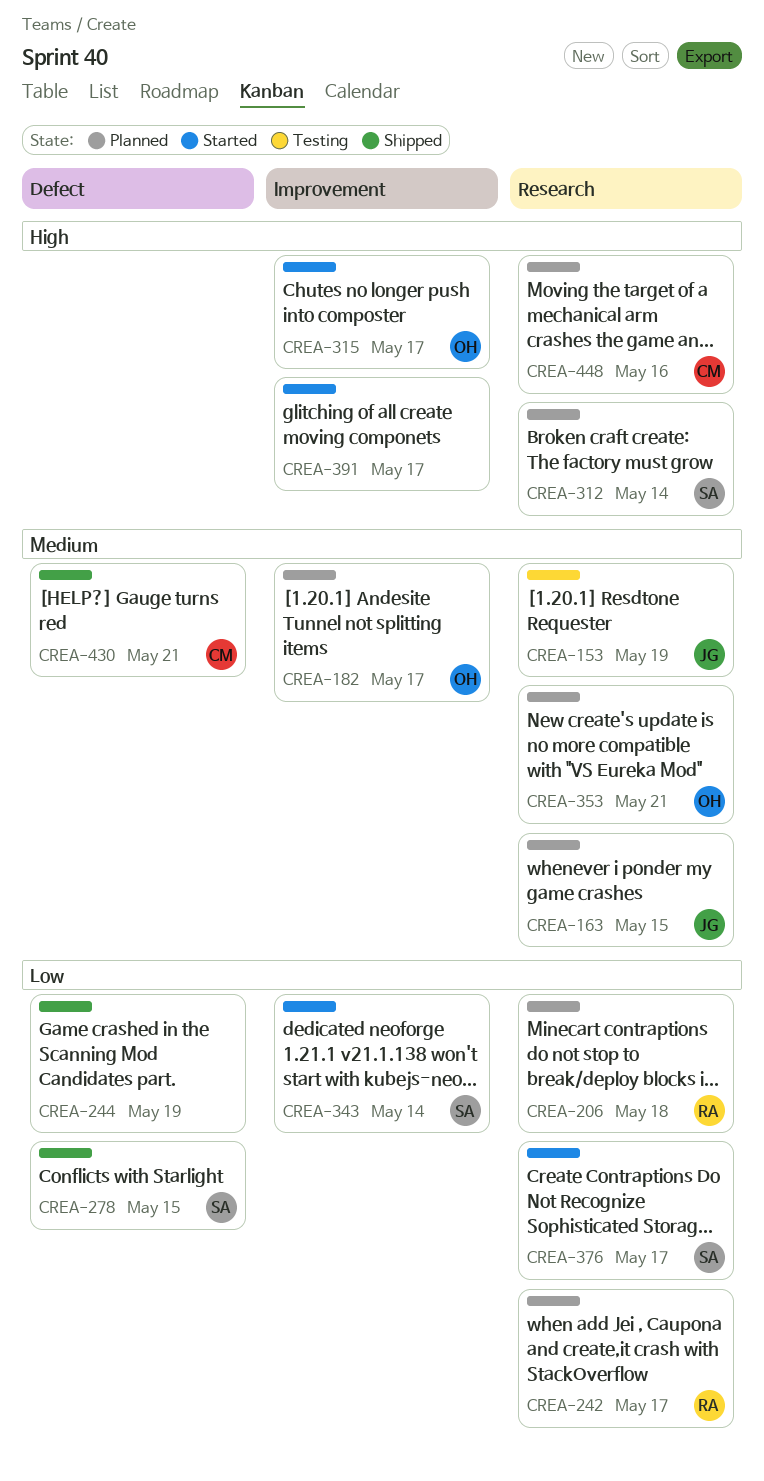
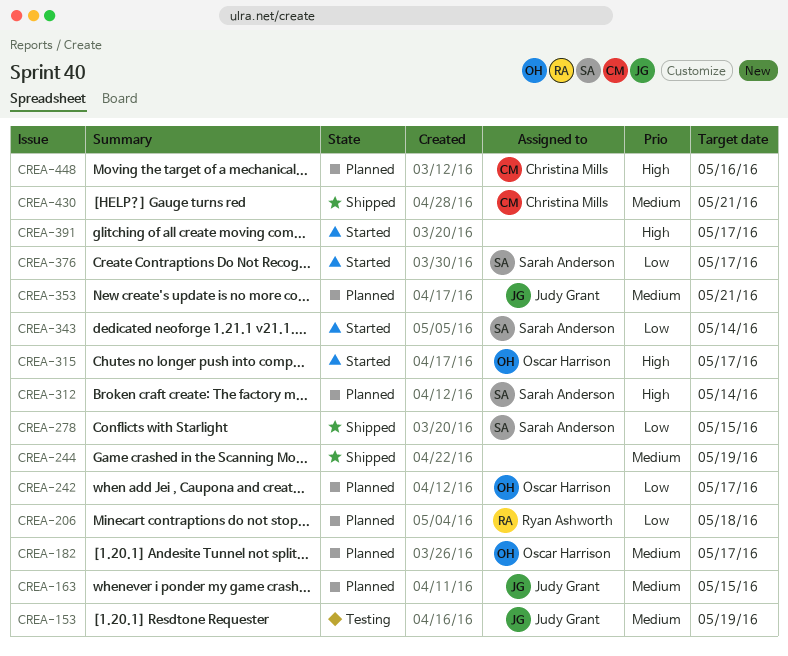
CREA-242, owner: Ryan Ashworth -> Oscar Harrison
CREA-244, priority: Low -> Medium
CREA-353, owner: Oscar Harrison -> Judy Grant

